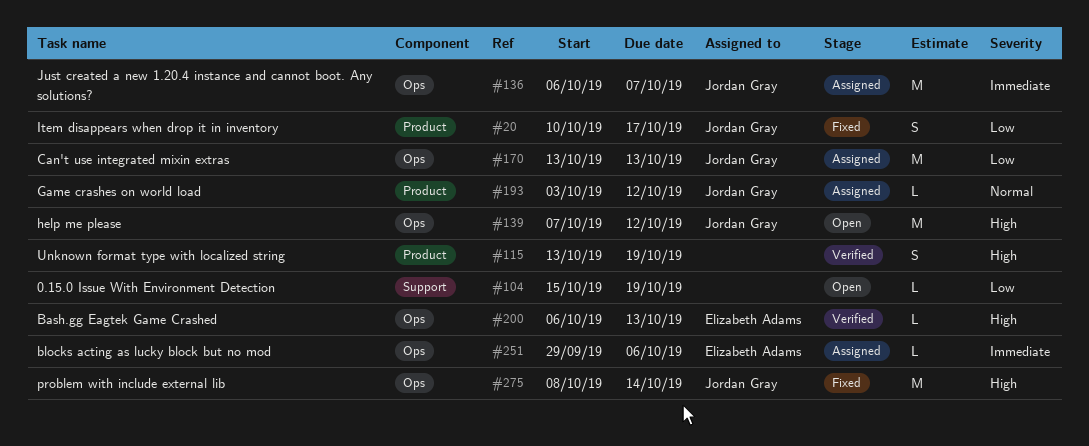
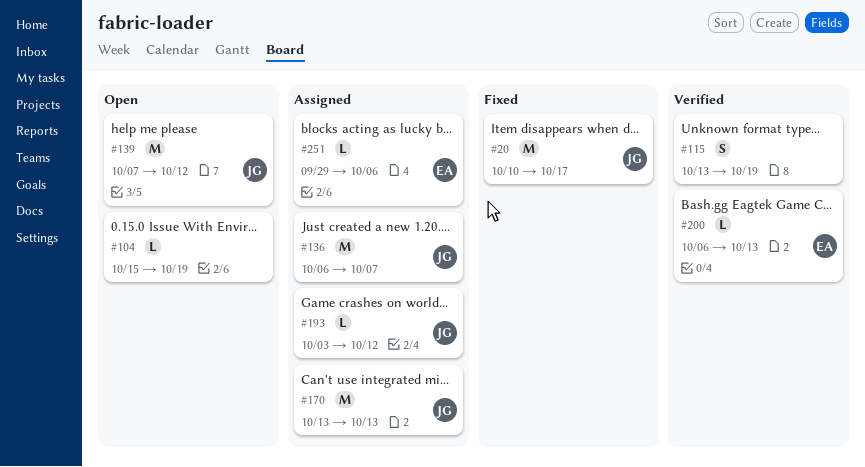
#20, estimate: S -> M
#275: present -> none

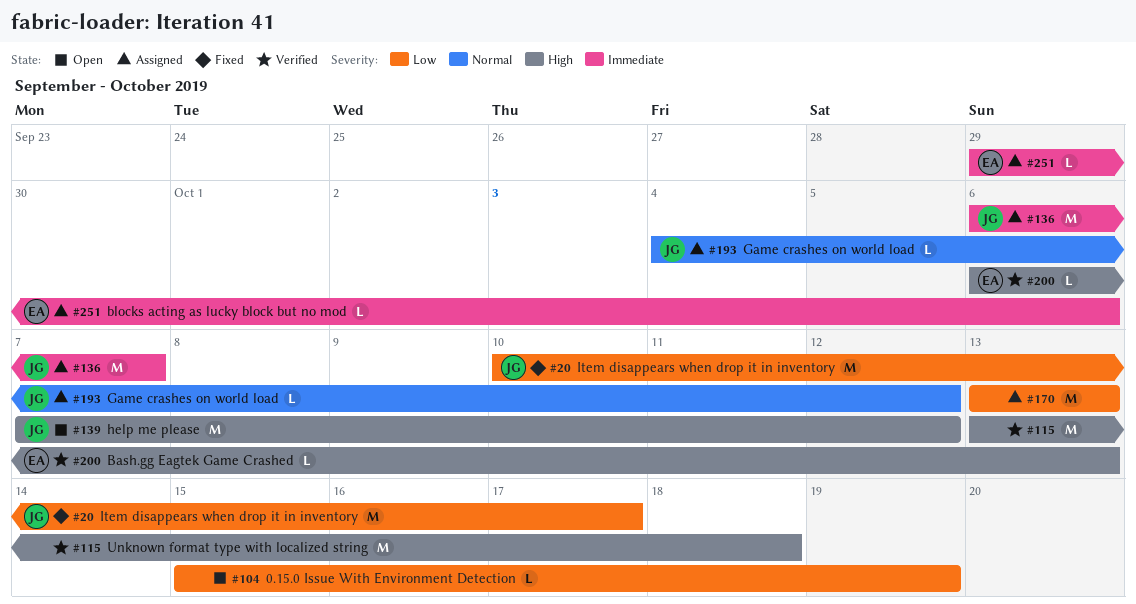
#115, estimate: S -> M
#115, due: Oct 19 -> Oct 18
#170, owner: JG -> none
#193, start: Oct 3 -> Oct 4

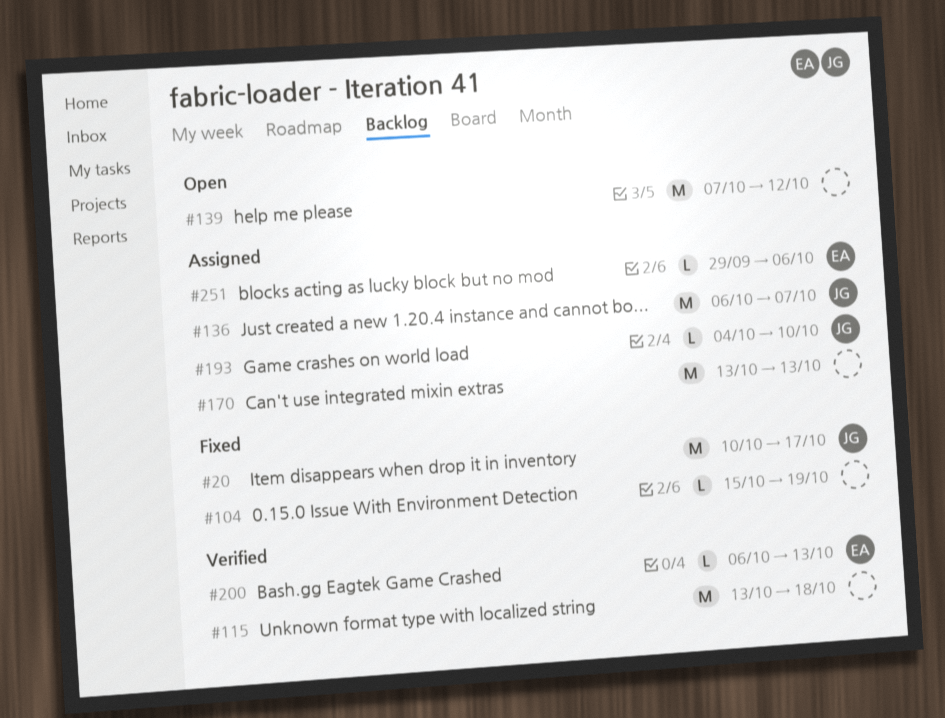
#104, status: Open -> Fixed
#139, owner: JG -> none
#193, due: Oct 12 -> Oct 10

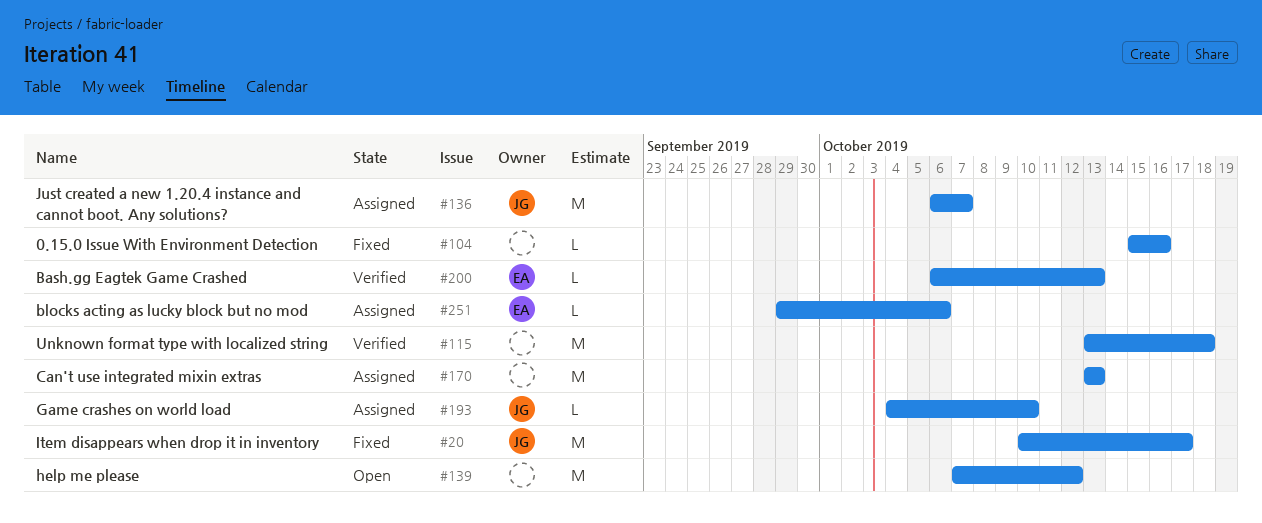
#104, due: Oct 19 -> Oct 16

